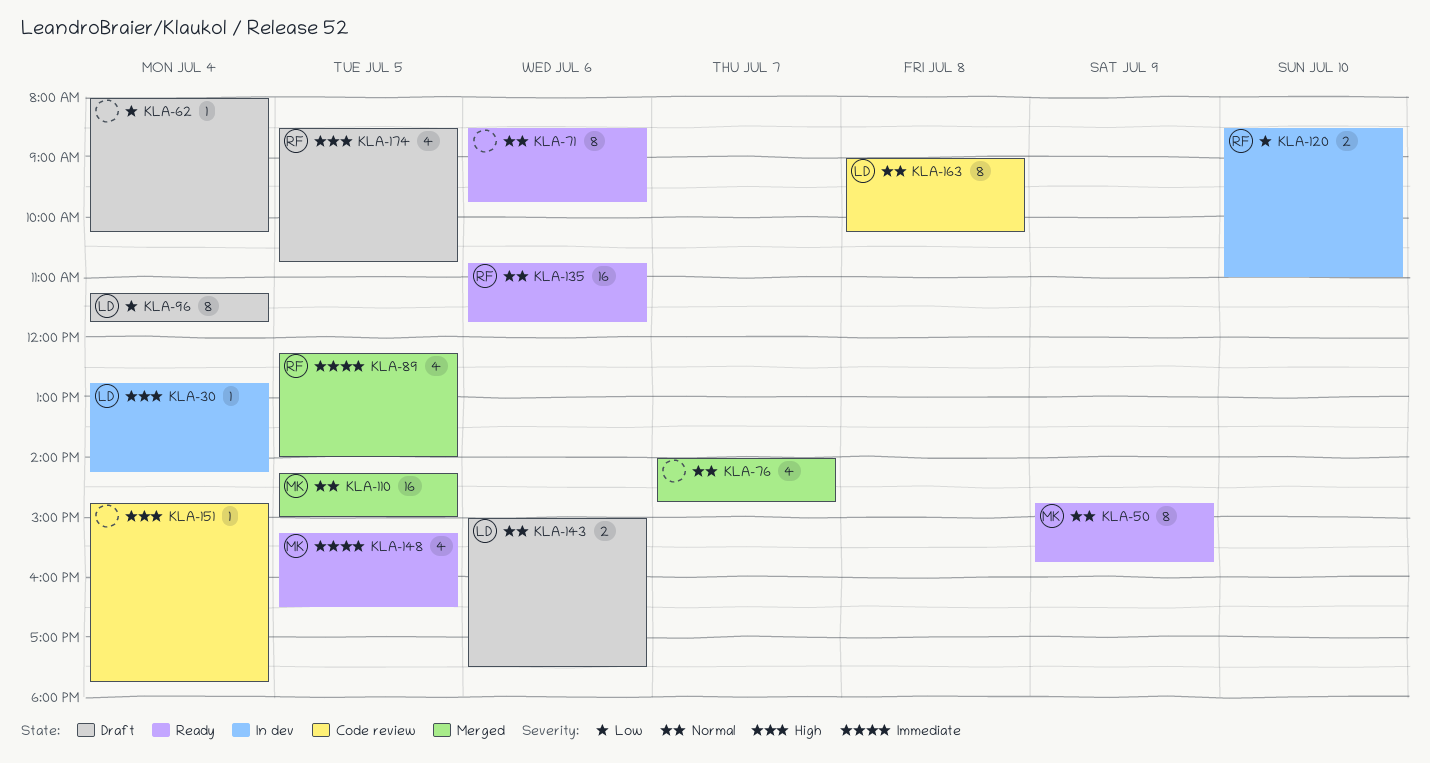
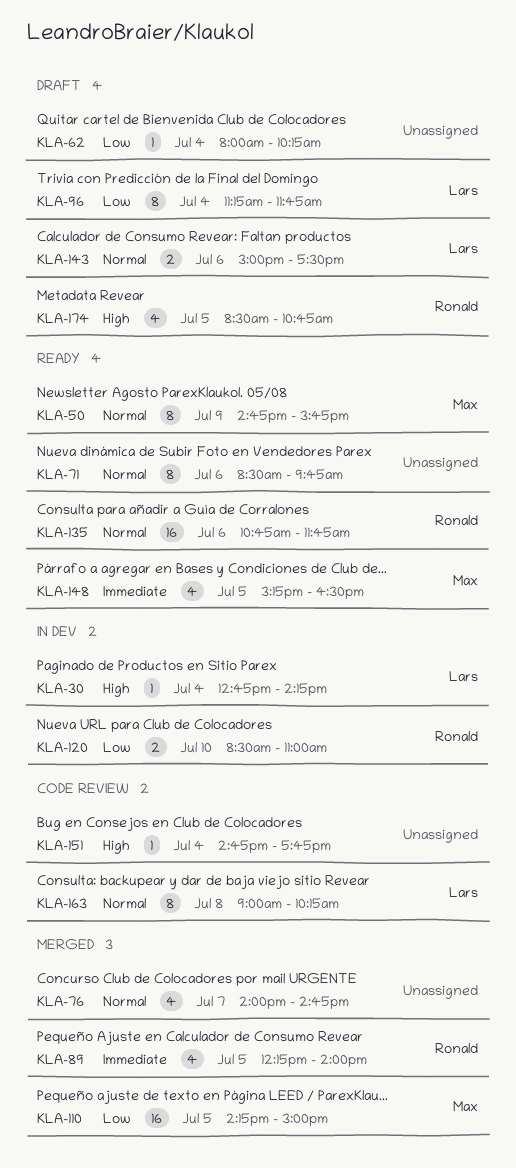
KLA-110, priority: Normal -> Low

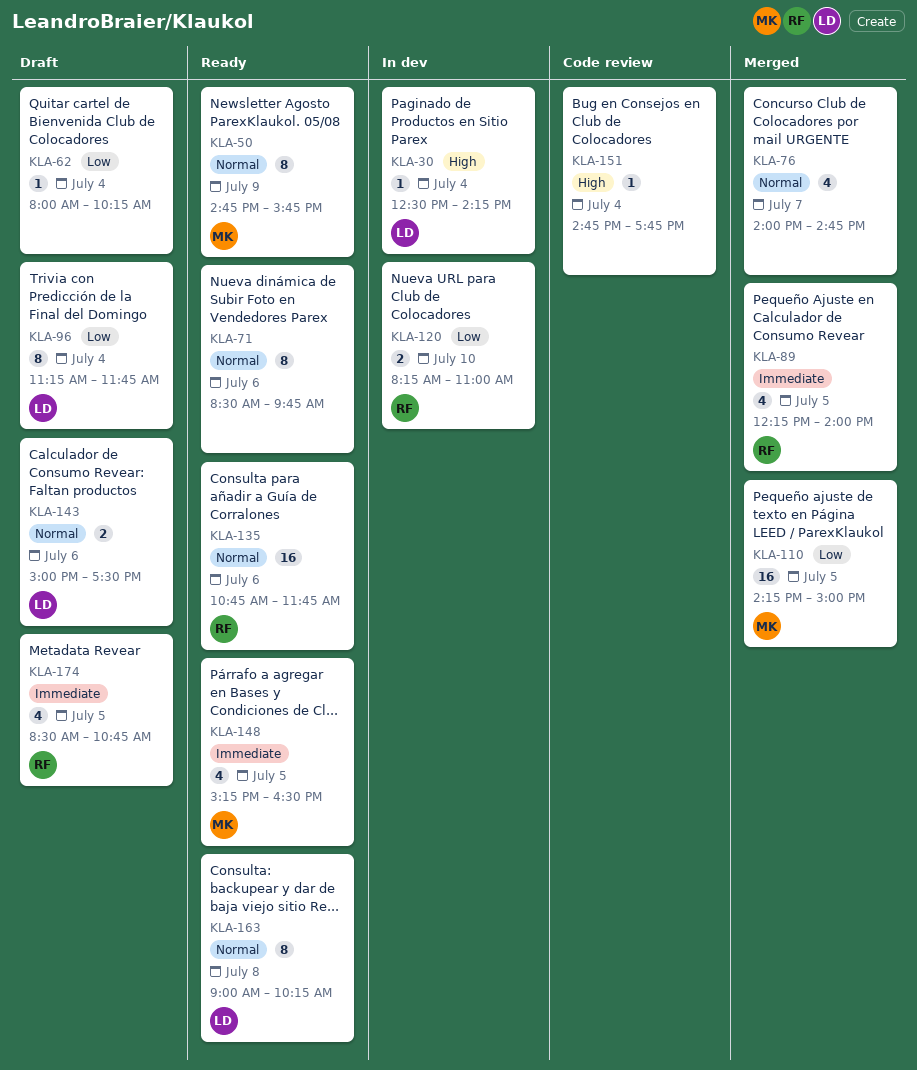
KLA-30, begins: 12:45 -> 12:30
KLA-120, begins: 08:30 -> 08:15
KLA-163, status: Code review -> Ready
KLA-174, priority: High -> Immediate

